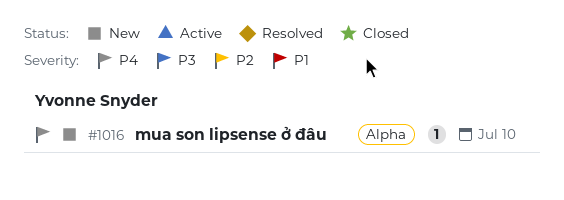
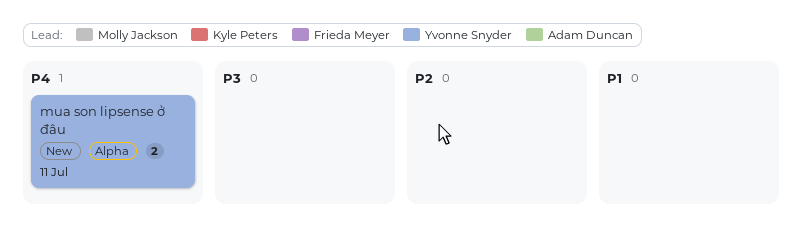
mua son lipsense ở đâu, estimate: 1 -> 2
mua son lipsense ở đâu, due: Jul 10 -> Jul 11

